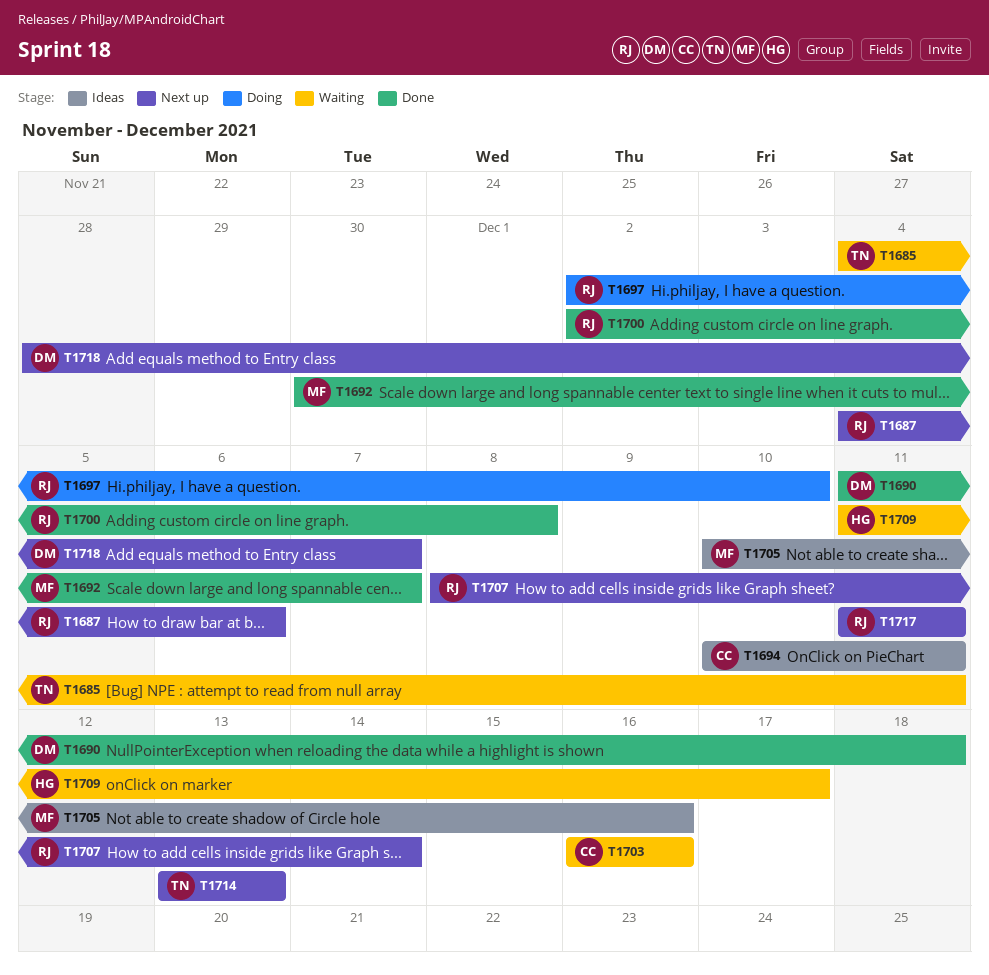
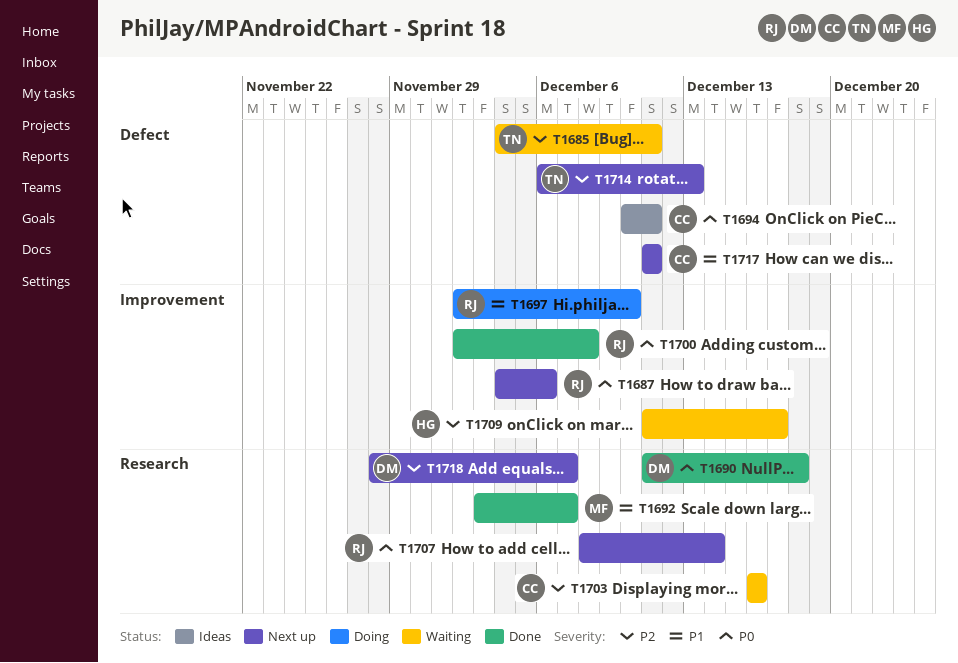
T1692, start: Nov 30 -> Dec 3
T1705: present -> none
T1714, start: Dec 13 -> Dec 6
T1717, owner: RJ -> CC

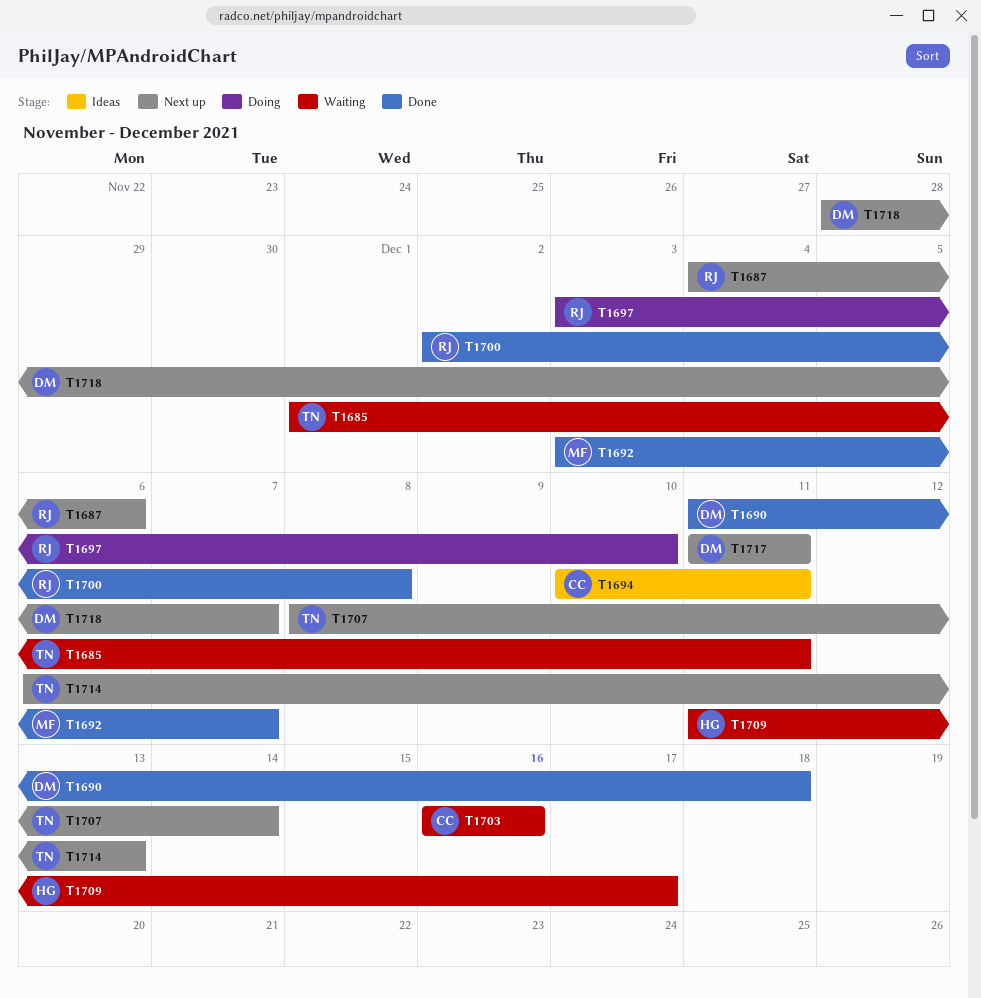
T1685, start: Dec 4 -> Dec 1
T1697, start: Dec 2 -> Dec 3
T1707, owner: RJ -> TN
T1717, owner: CC -> DM

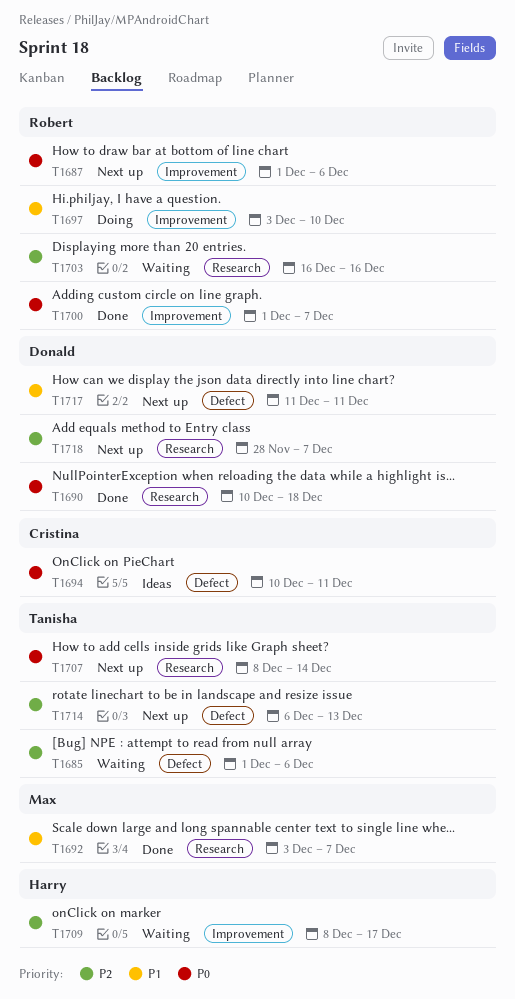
T1685, due: Dec 11 -> Dec 6
T1687, start: Dec 4 -> Dec 1
T1690, start: Dec 11 -> Dec 10
T1700, start: Dec 2 -> Dec 1
T1700, due: Dec 8 -> Dec 7
T1703, owner: Cristina -> Robert
T1709, start: Dec 11 -> Dec 8

